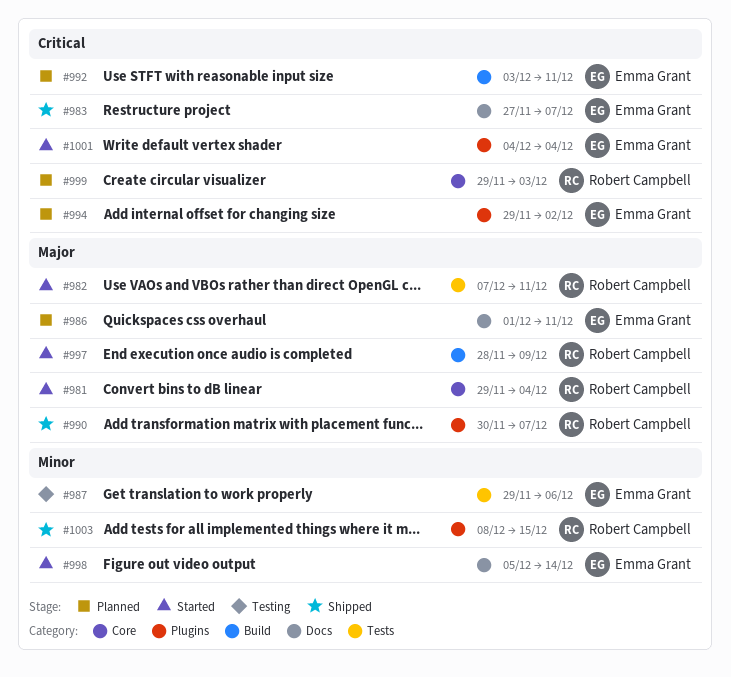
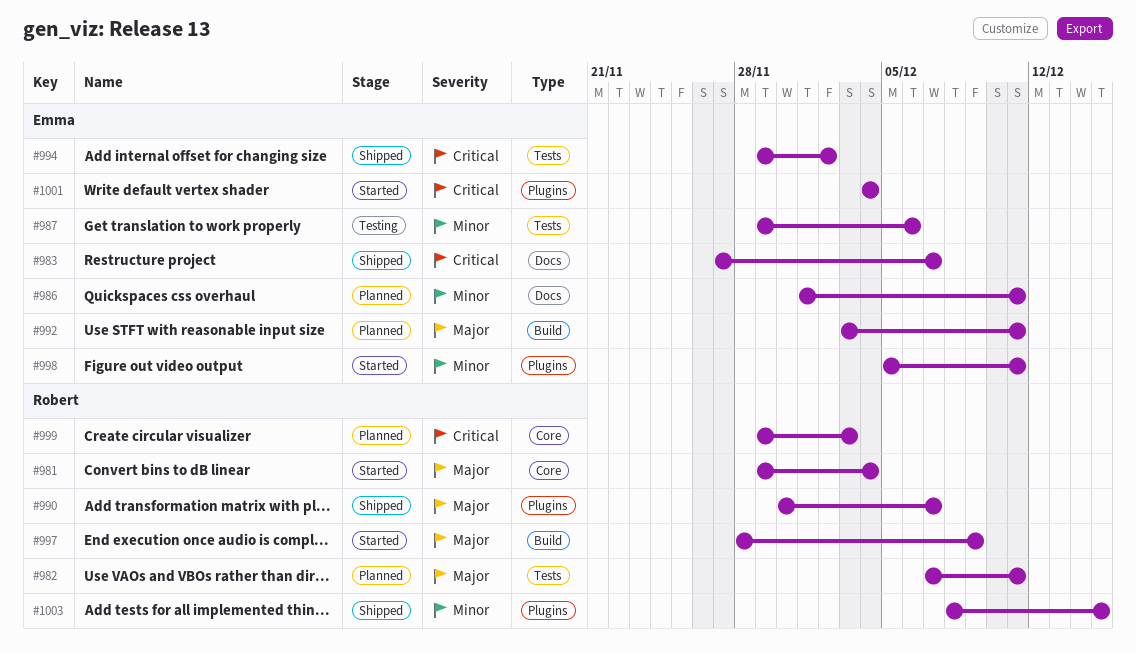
#982, status: Started -> Planned
#986, priority: Major -> Minor
#992, priority: Critical -> Major
#994, status: Planned -> Shipped
#994, label: Plugins -> Tests
#998, label: Docs -> Plugins
#998, due: Dec 14 -> Dec 11

